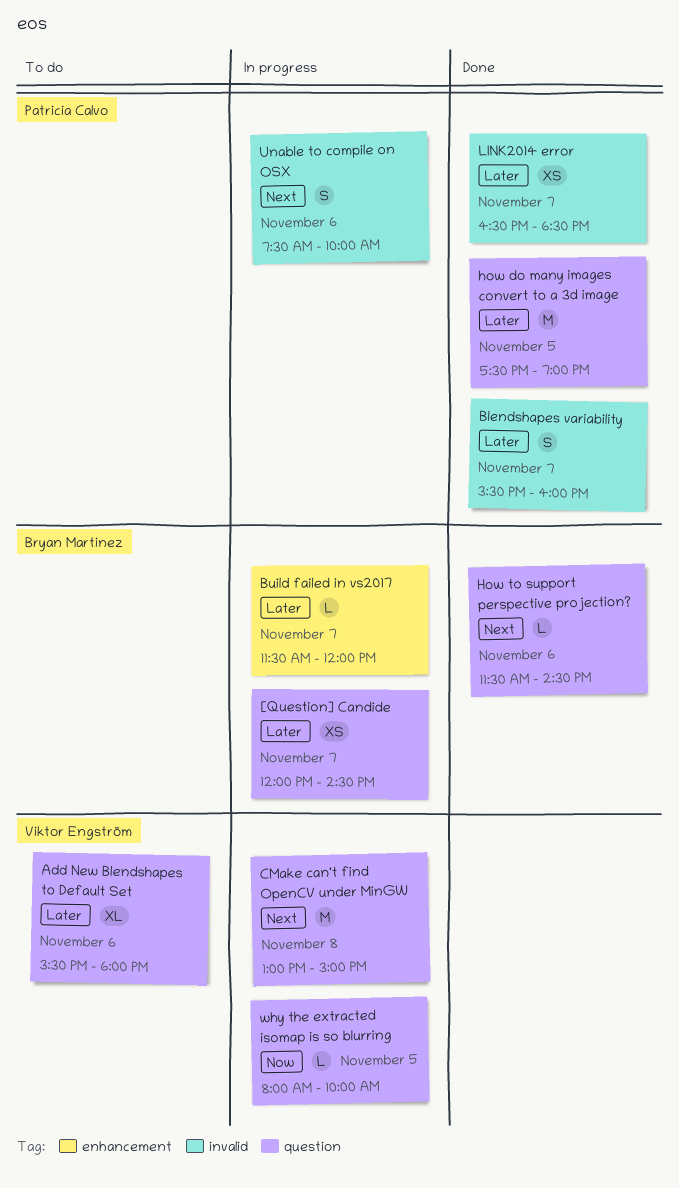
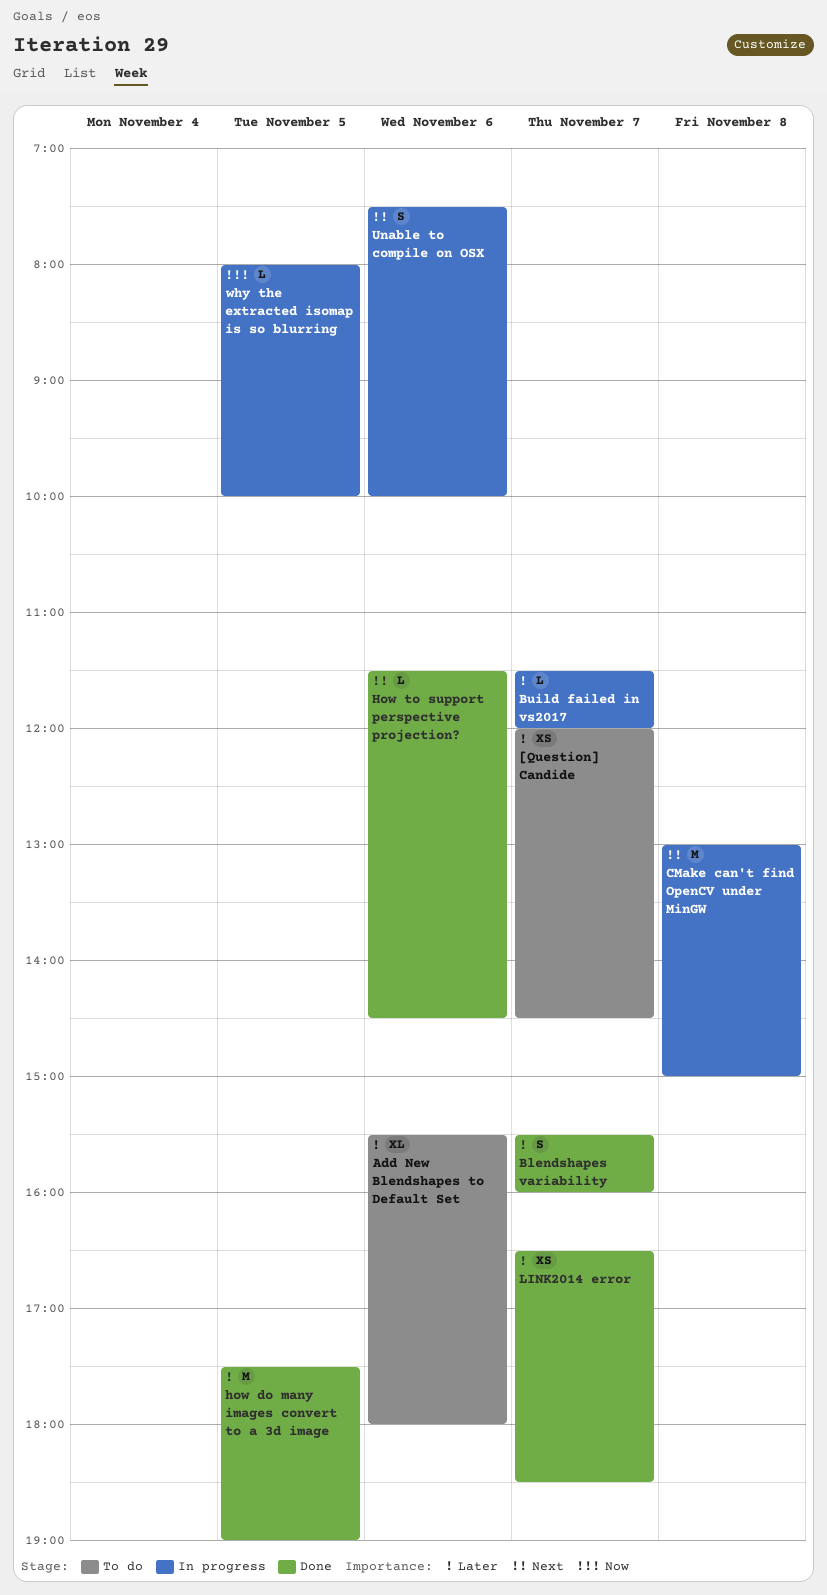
[Question] Candide, status: In progress -> To do

